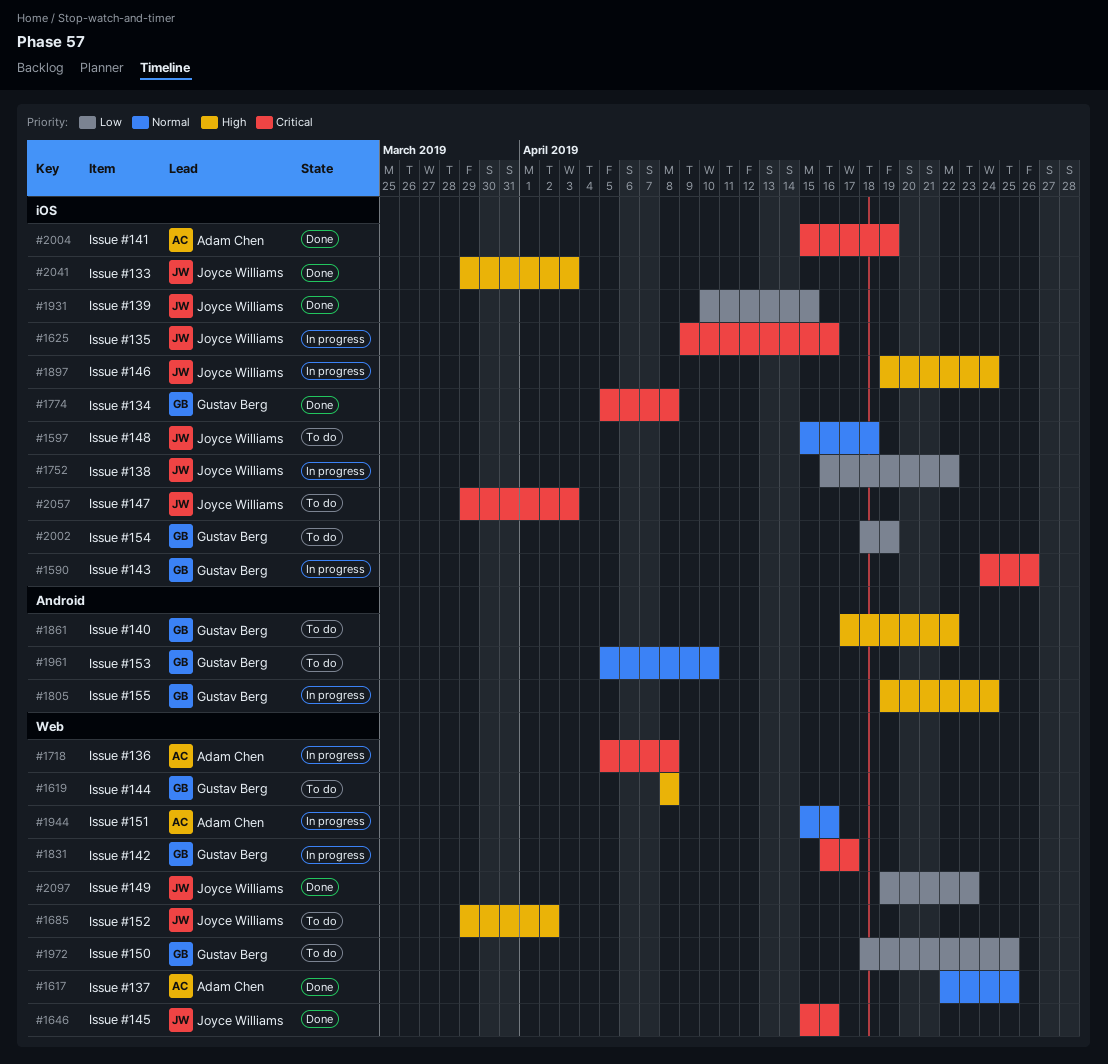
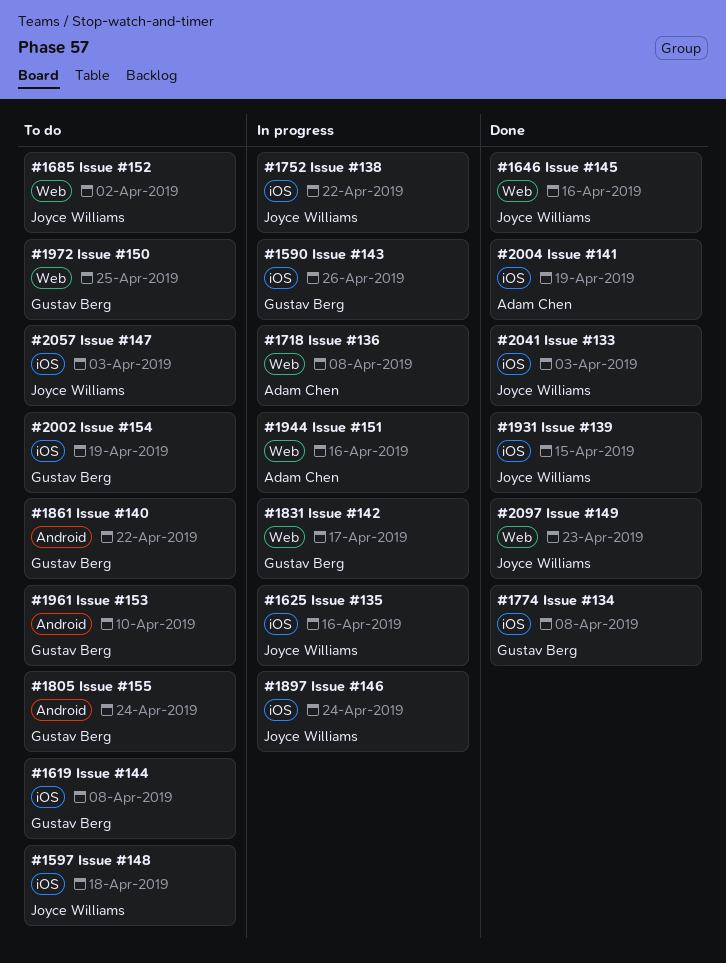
#1617: present -> none
#1619, label: Web -> iOS
#1805, status: In progress -> To do

